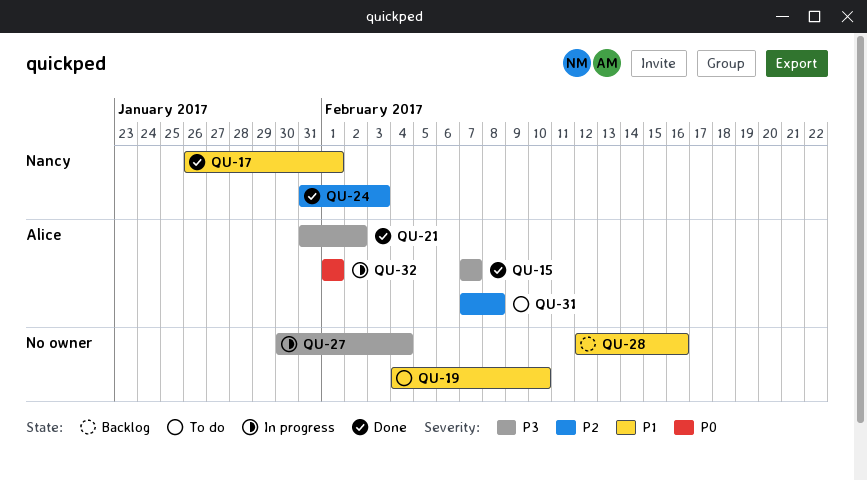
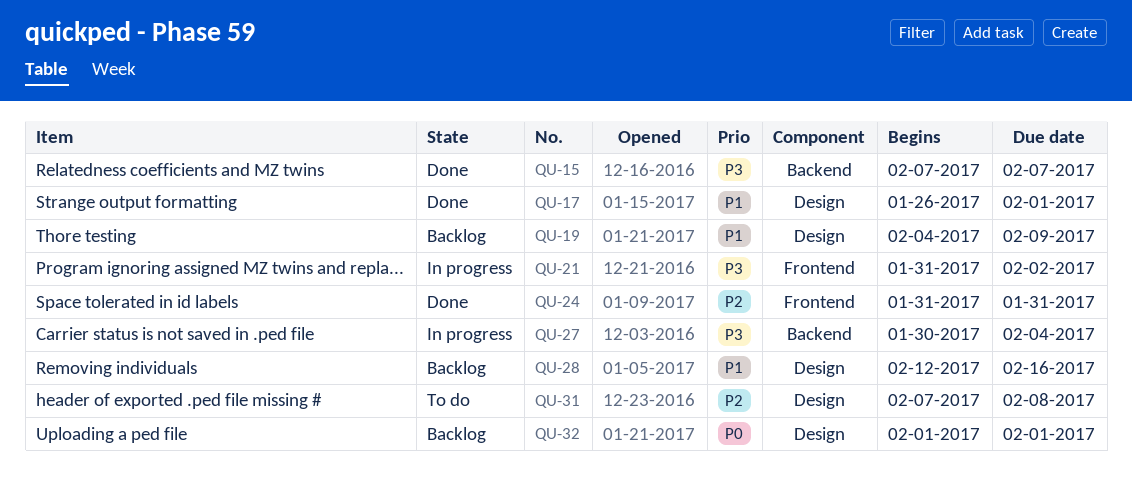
QU-19, status: To do -> Backlog
QU-19, due: Feb 10 -> Feb 9
QU-21, status: Done -> In progress
QU-24, due: Feb 3 -> Jan 31
QU-32, status: In progress -> Backlog

